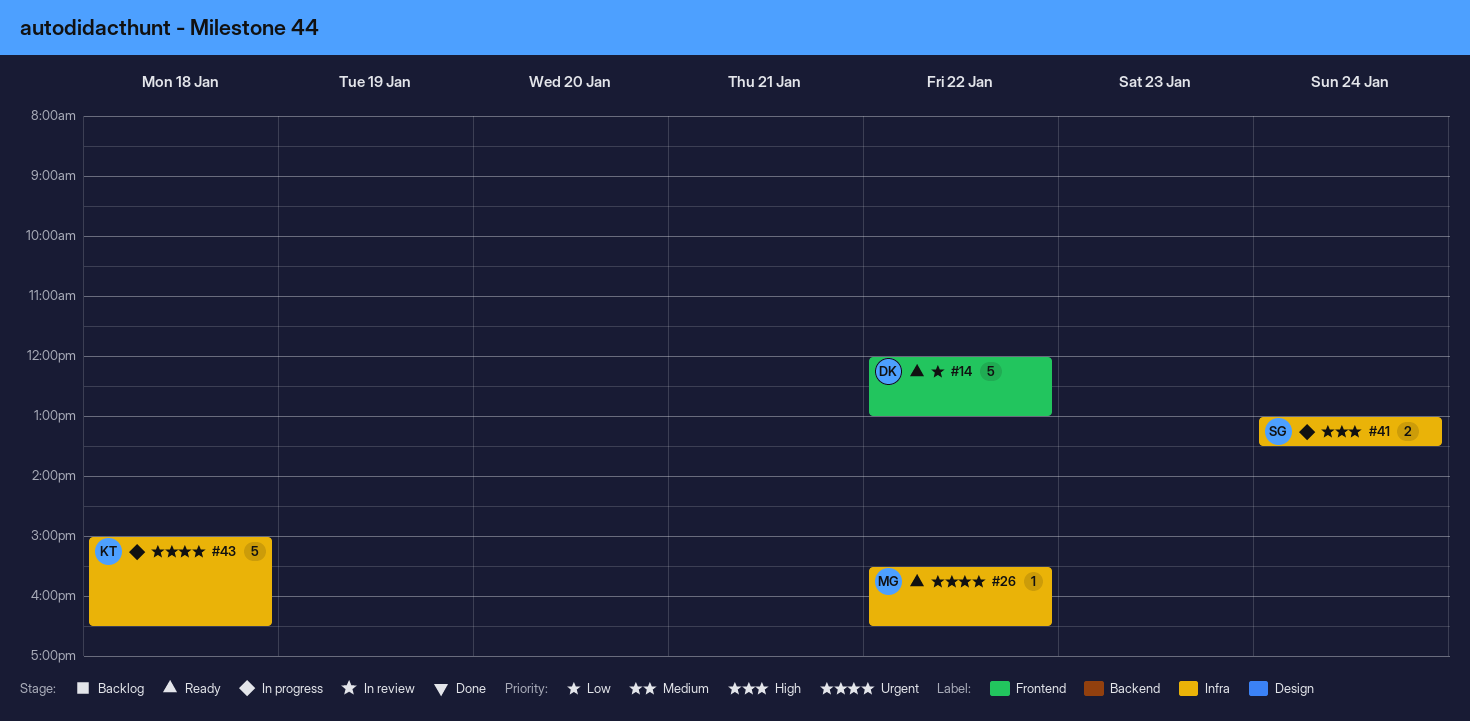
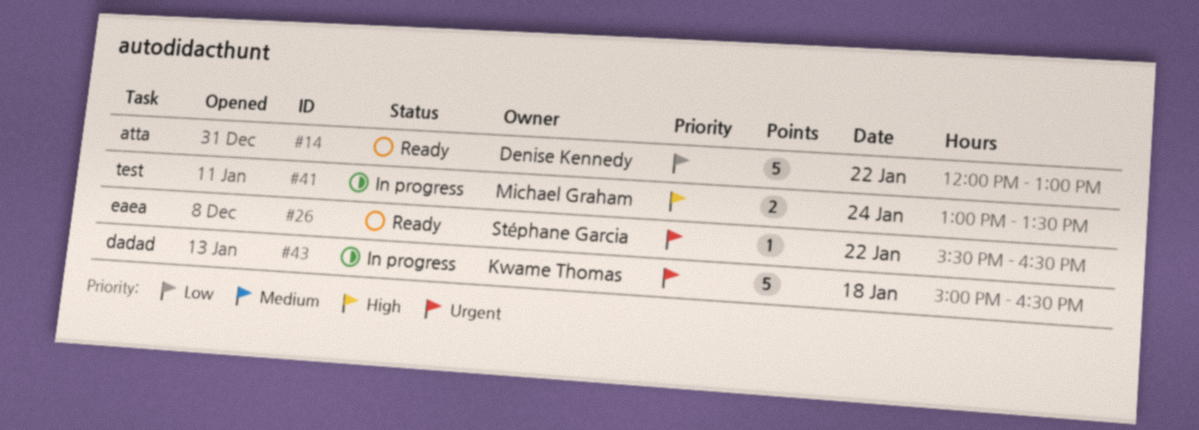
#26, owner: Michael Graham -> Stéphane Garcia
#41, owner: Stéphane Garcia -> Michael Graham

